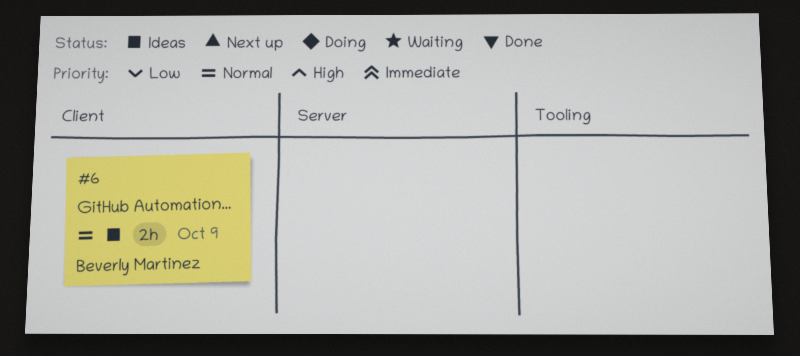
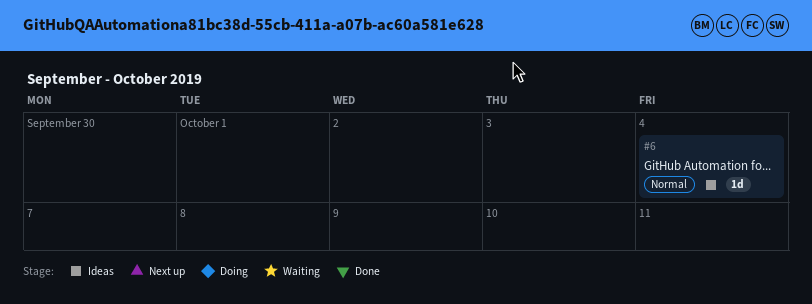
#6, estimate: 2h -> 1d
#6, due: Oct 9 -> Oct 4

